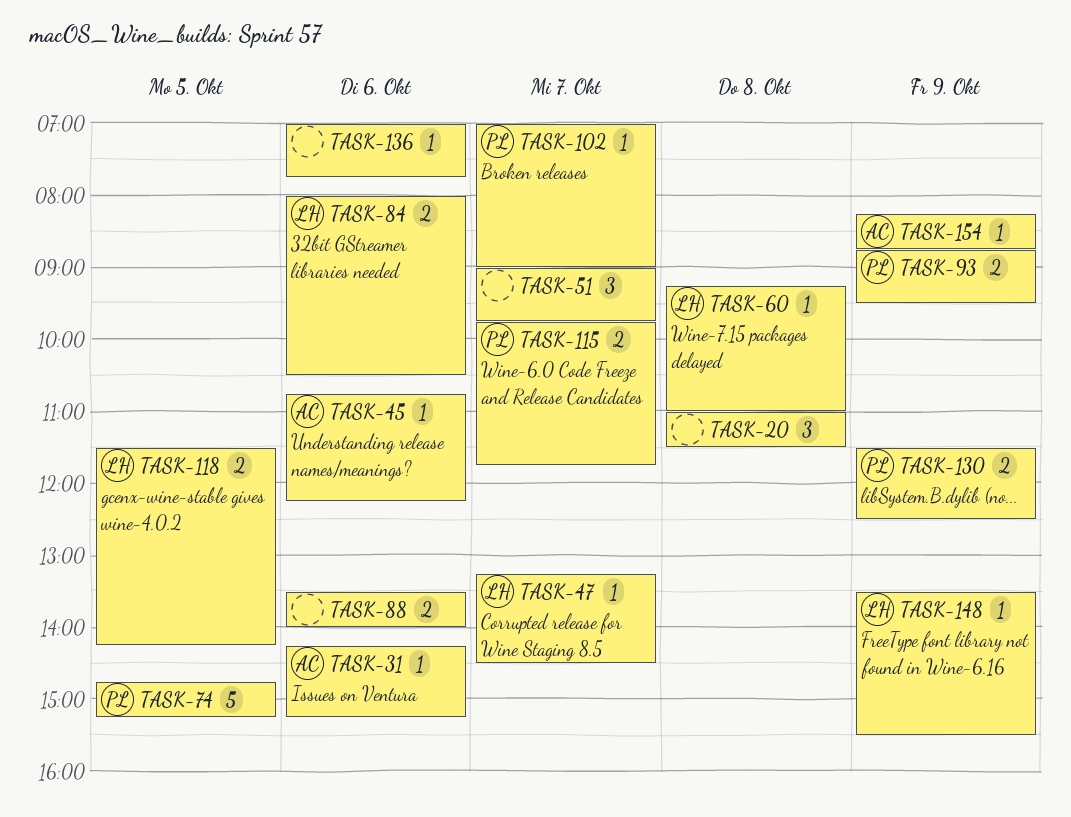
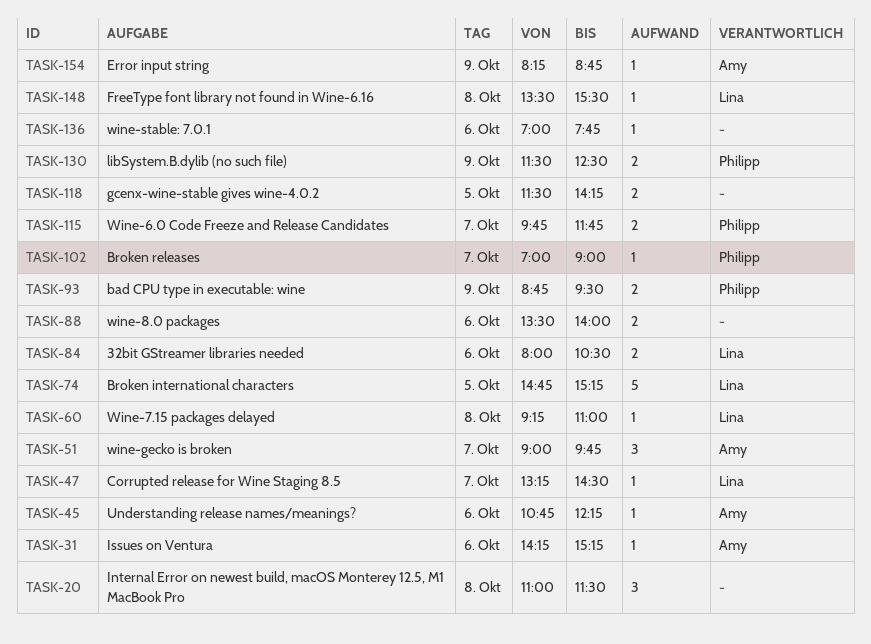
TASK-51, owner: none -> Amy
TASK-74, owner: Philipp -> Lina
TASK-118, owner: Lina -> none
TASK-148, day: Oct 9 -> Oct 8

